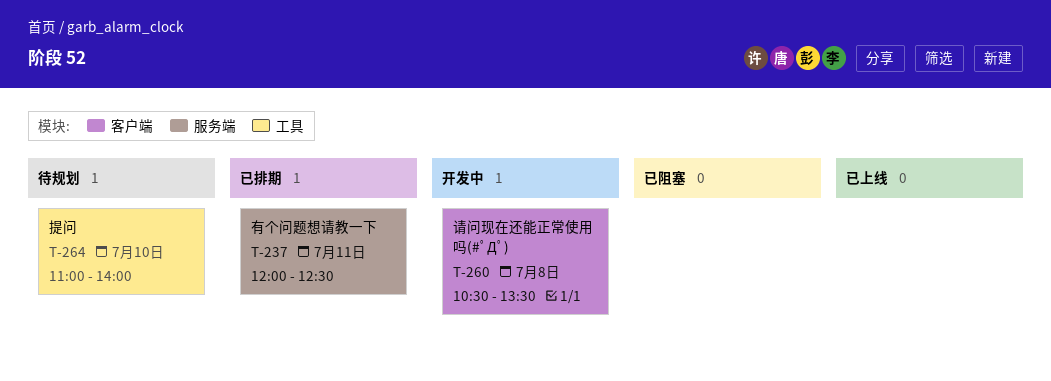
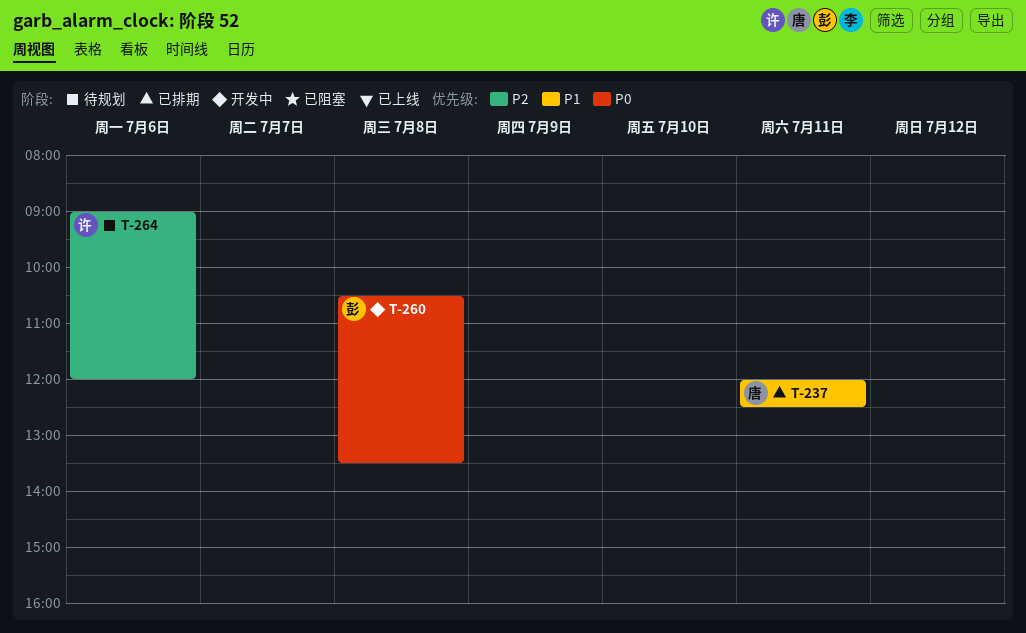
T-264, day: Jul 10 -> Jul 6
T-264, begins: 11:00 -> 09:00
T-264, ends: 14:00 -> 12:00

